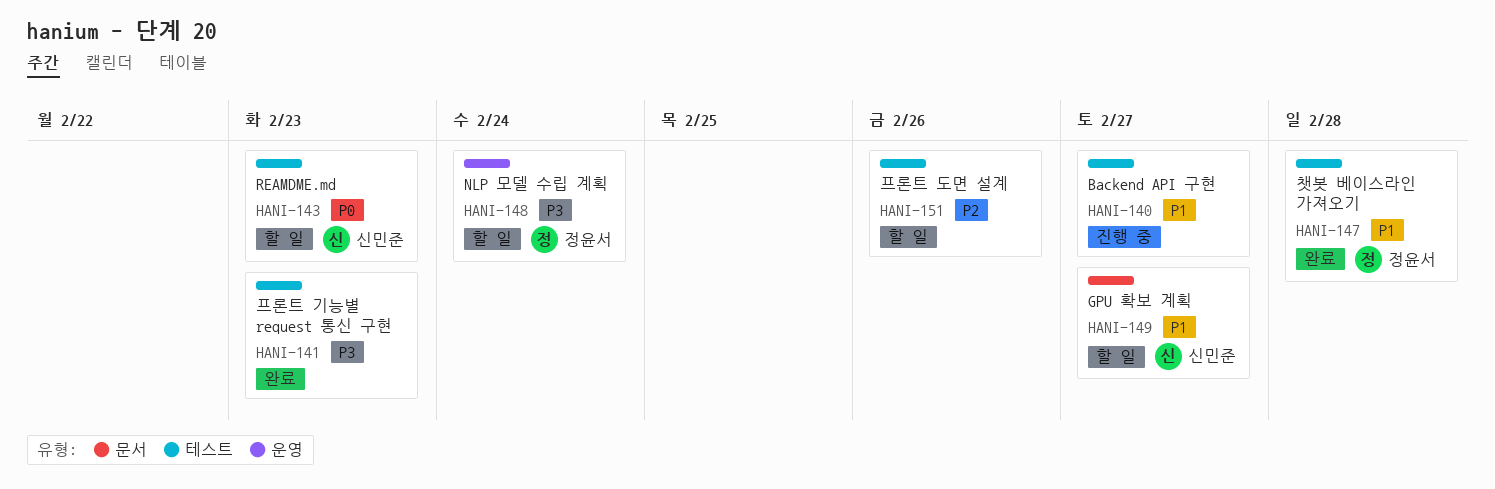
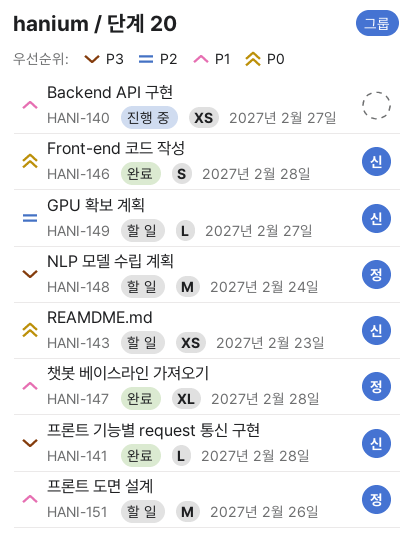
HANI-141, owner: none -> 신민준
HANI-141, due: Feb 23 -> Feb 28
HANI-146: none -> present
HANI-149, priority: P1 -> P2
HANI-151, owner: none -> 정윤서
HANI-151, priority: P2 -> P1

